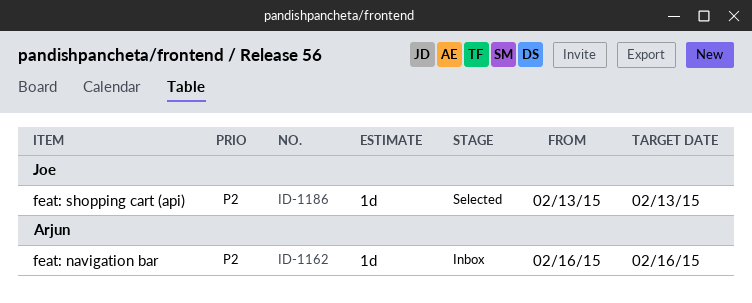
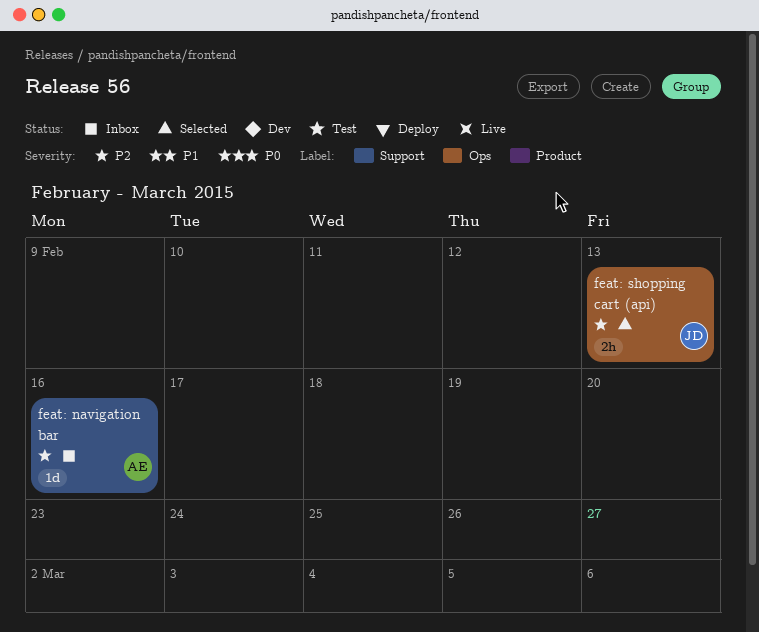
feat: shopping cart (api), estimate: 1d -> 2h

